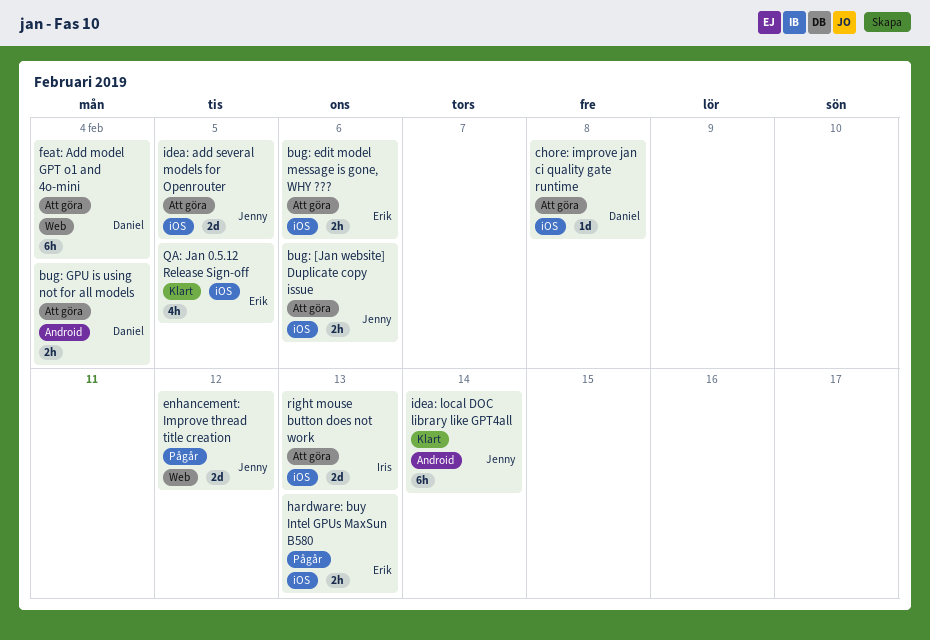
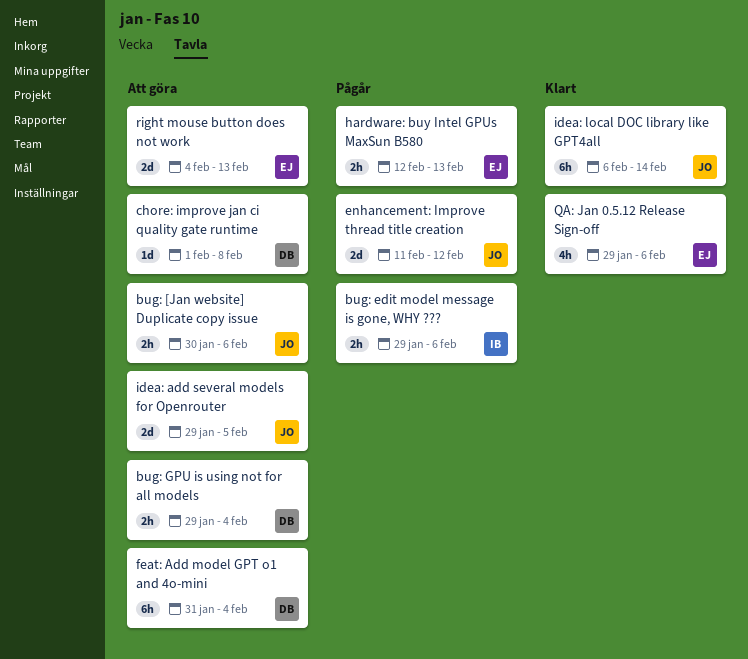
bug: edit model message is gone, WHY ???, status: Att göra -> Pågår
bug: edit model message is gone, WHY ???, owner: Erik -> Iris
QA: Jan 0.5.12 Release Sign-off, due: Feb 5 -> Feb 6
right mouse button does not work, owner: Iris -> Erik

